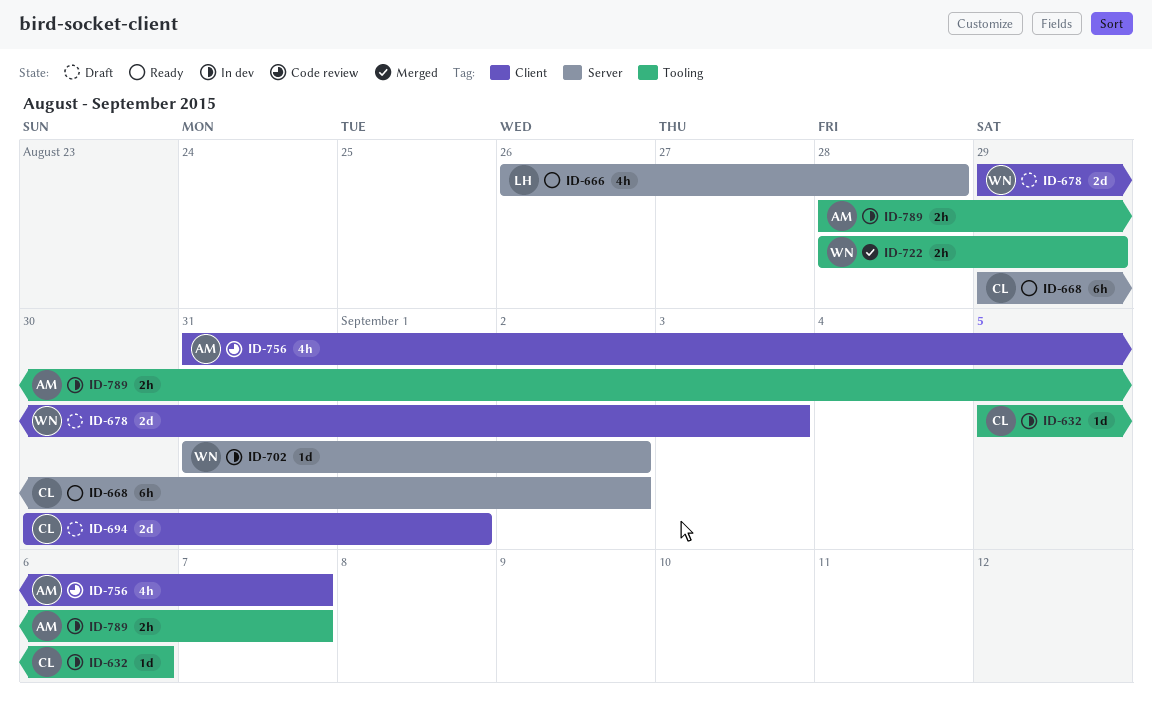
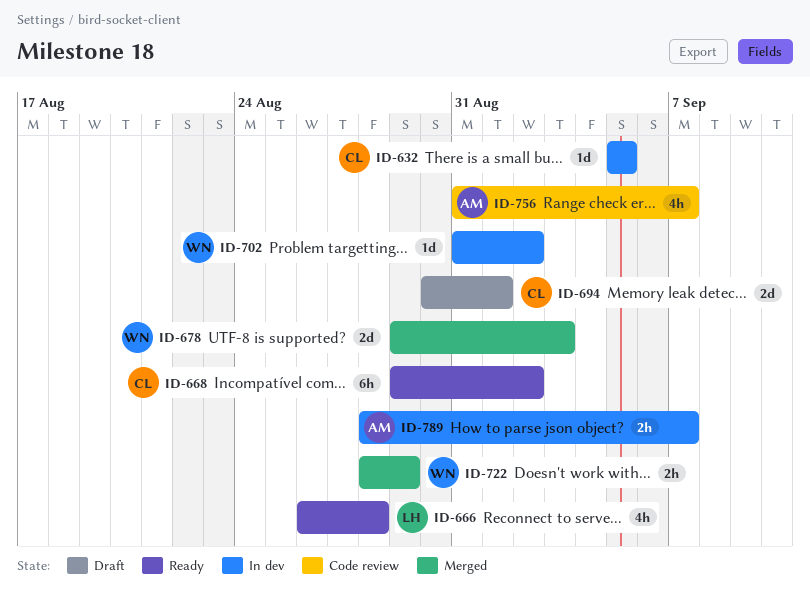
ID-632, due: Sep 6 -> Sep 5
ID-678, status: Draft -> Merged

